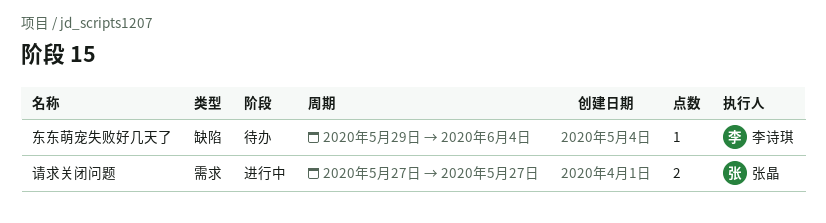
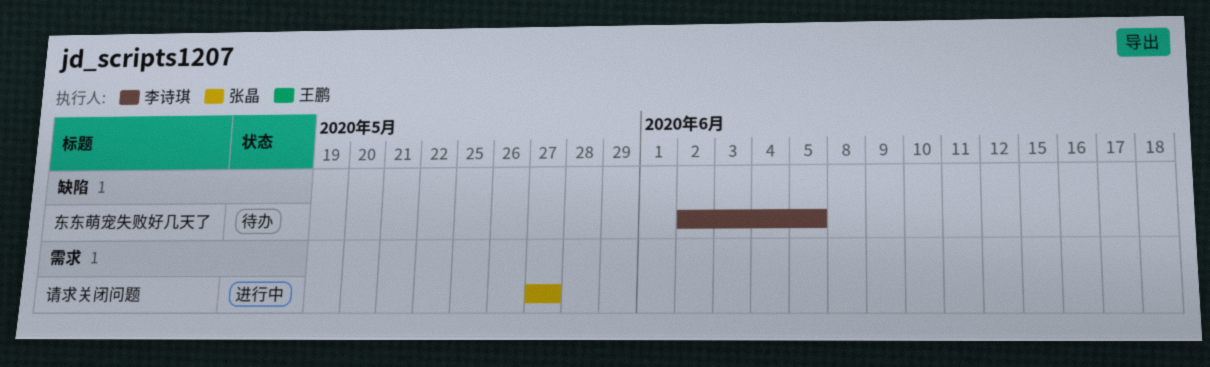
东东萌宠失败好几天了, start: May 29 -> Jun 2
东东萌宠失败好几天了, due: Jun 4 -> Jun 5

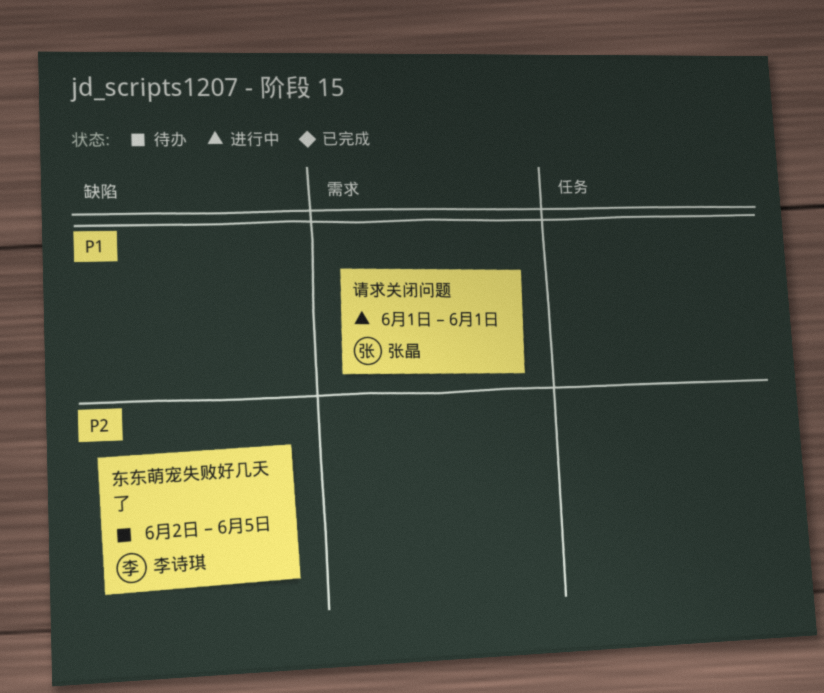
请求关闭问题, start: May 27 -> Jun 1
请求关闭问题, due: May 27 -> Jun 1

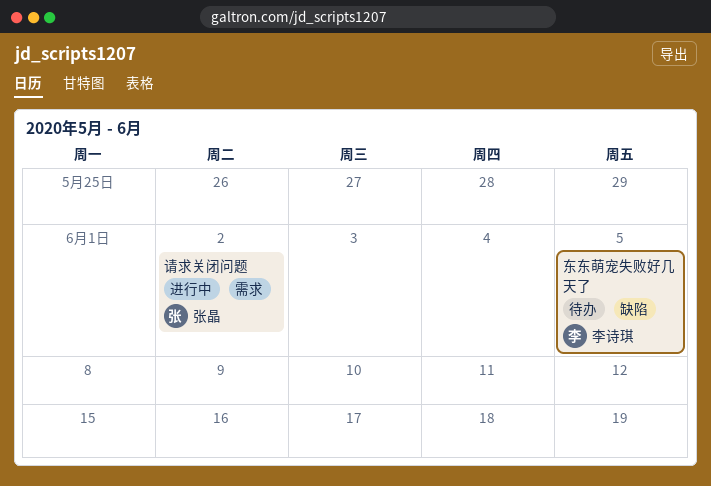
请求关闭问题, due: Jun 1 -> Jun 2

